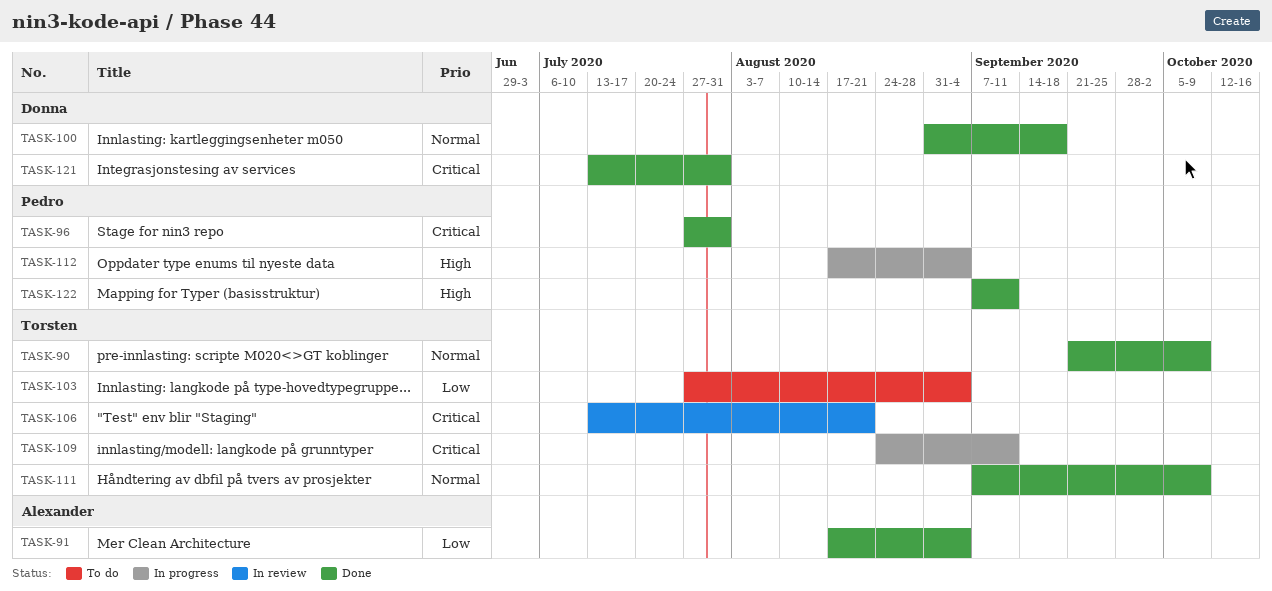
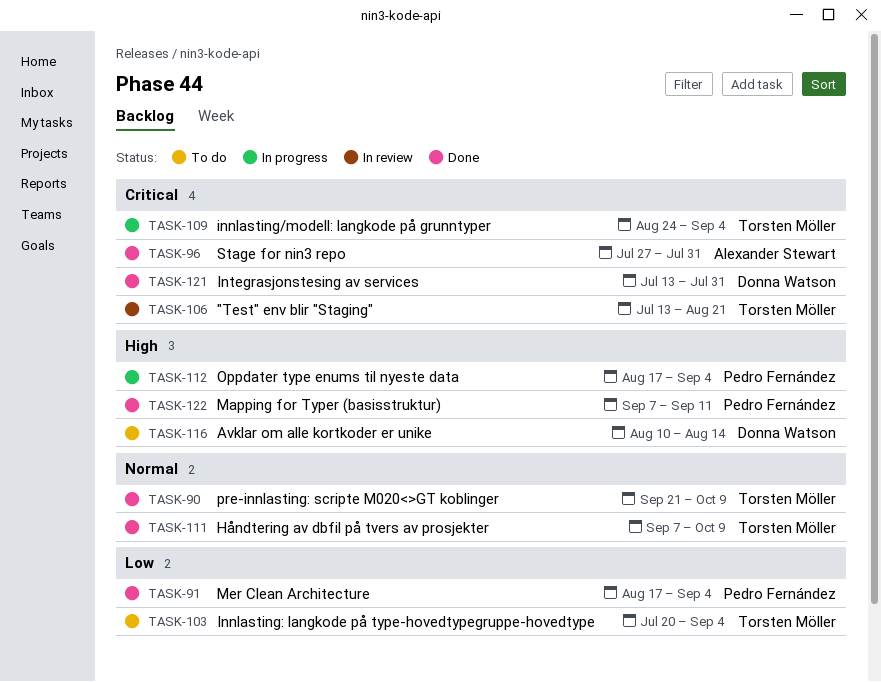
TASK-91, owner: Alexander Stewart -> Pedro Fernández
TASK-96, owner: Pedro Fernández -> Alexander Stewart
TASK-100: present -> none
TASK-103, start: Jul 27 -> Jul 20
TASK-109, due: Sep 11 -> Sep 4
TASK-116: none -> present

